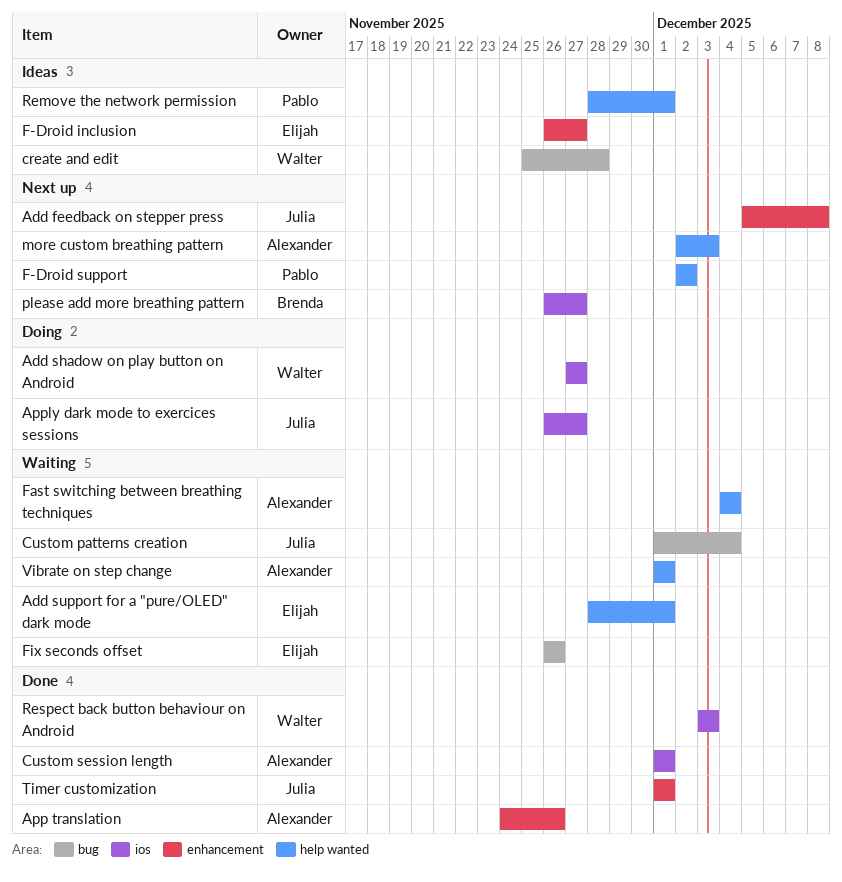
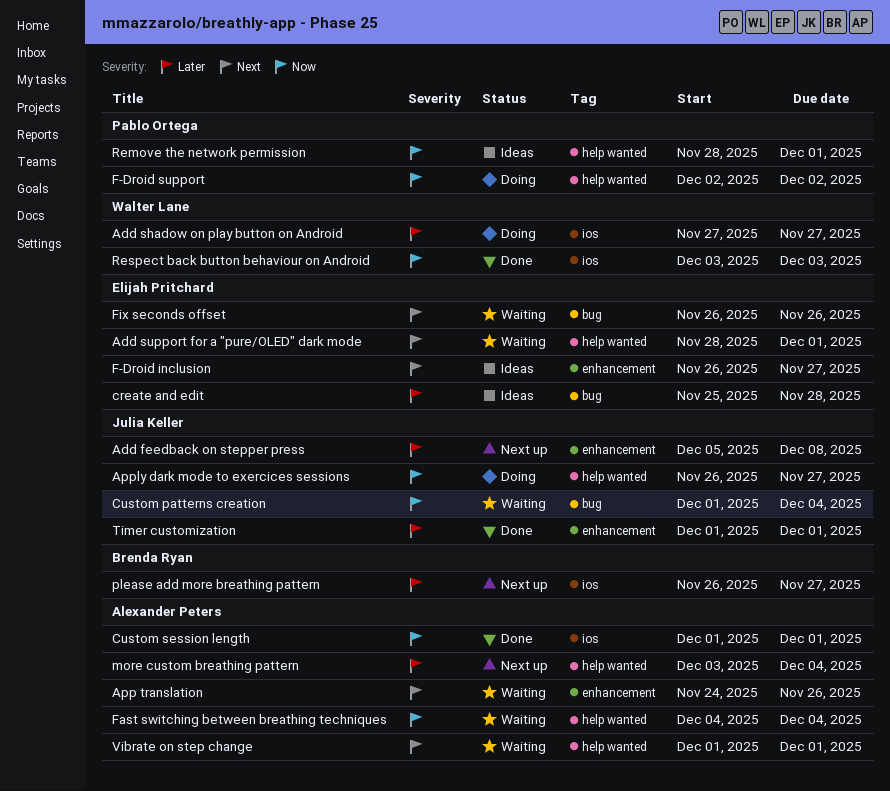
App translation, status: Done -> Waiting
Apply dark mode to exercices sessions, label: ios -> help wanted
create and edit, owner: Walter Lane -> Elijah Pritchard
F-Droid support, status: Next up -> Doing
more custom breathing pattern, start: Dec 2 -> Dec 3
more custom breathing pattern, due: Dec 3 -> Dec 4

